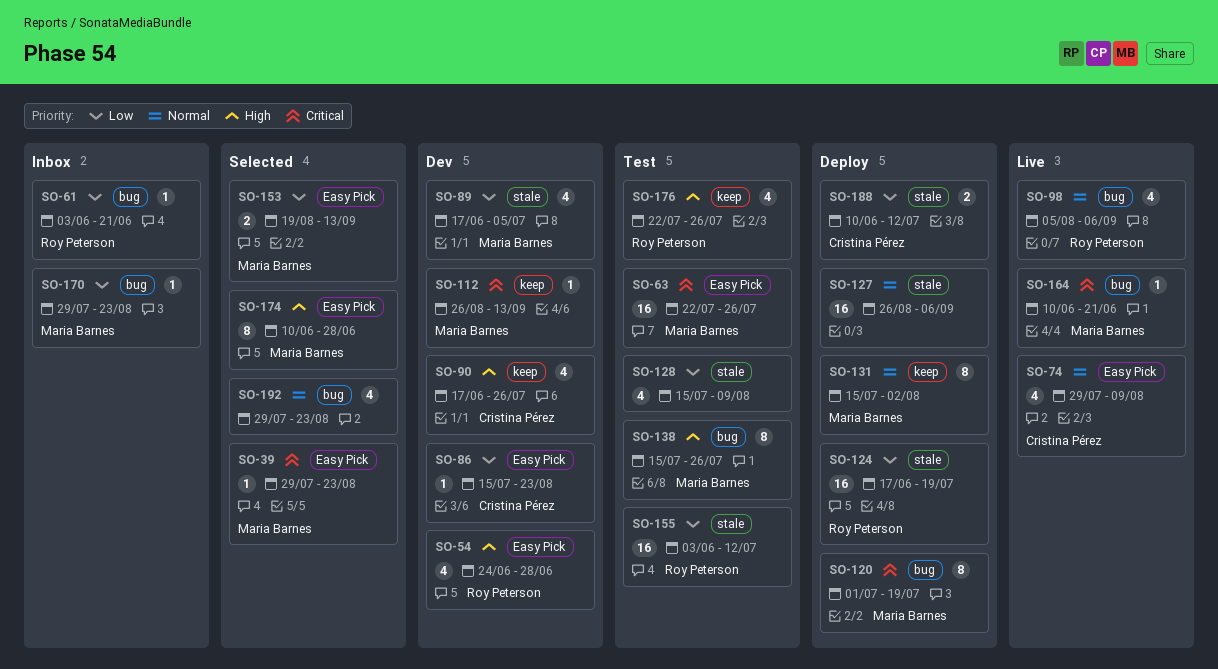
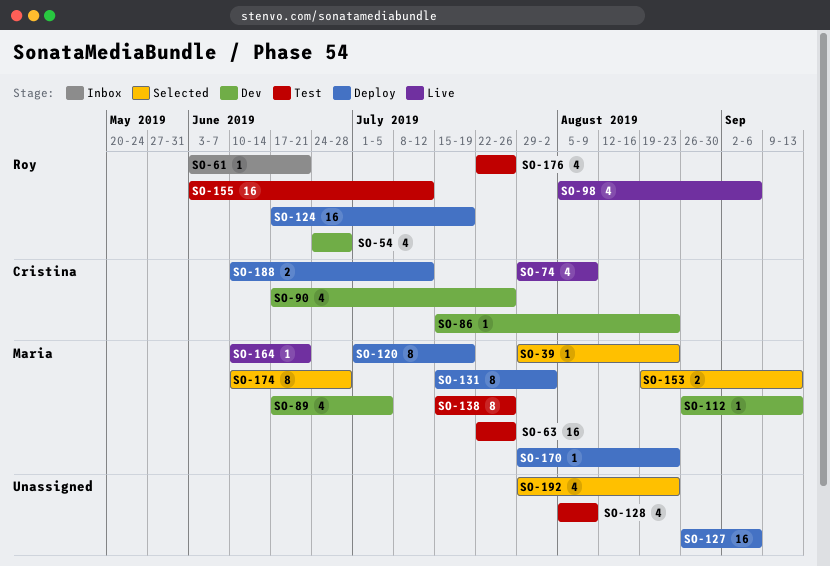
SO-128, start: Jul 15 -> Aug 5
SO-170, status: Inbox -> Deploy

